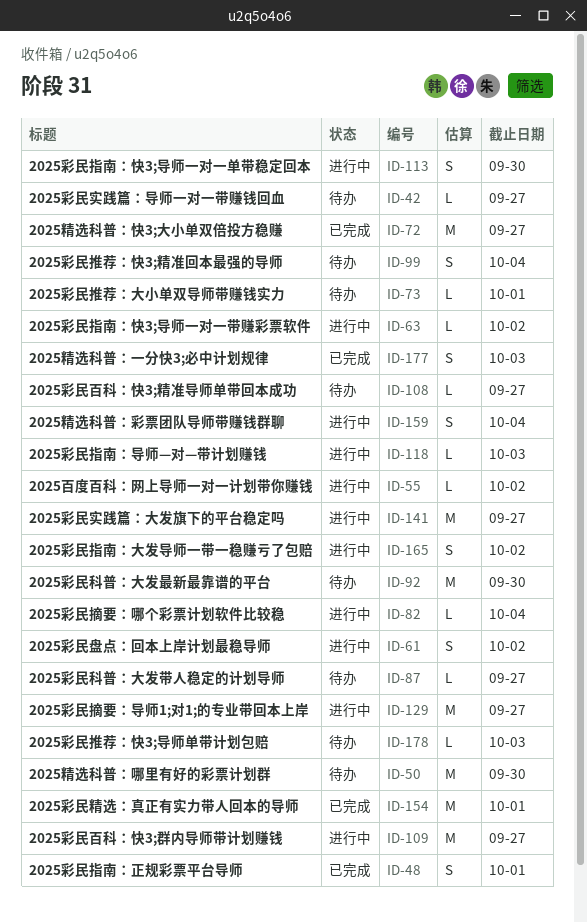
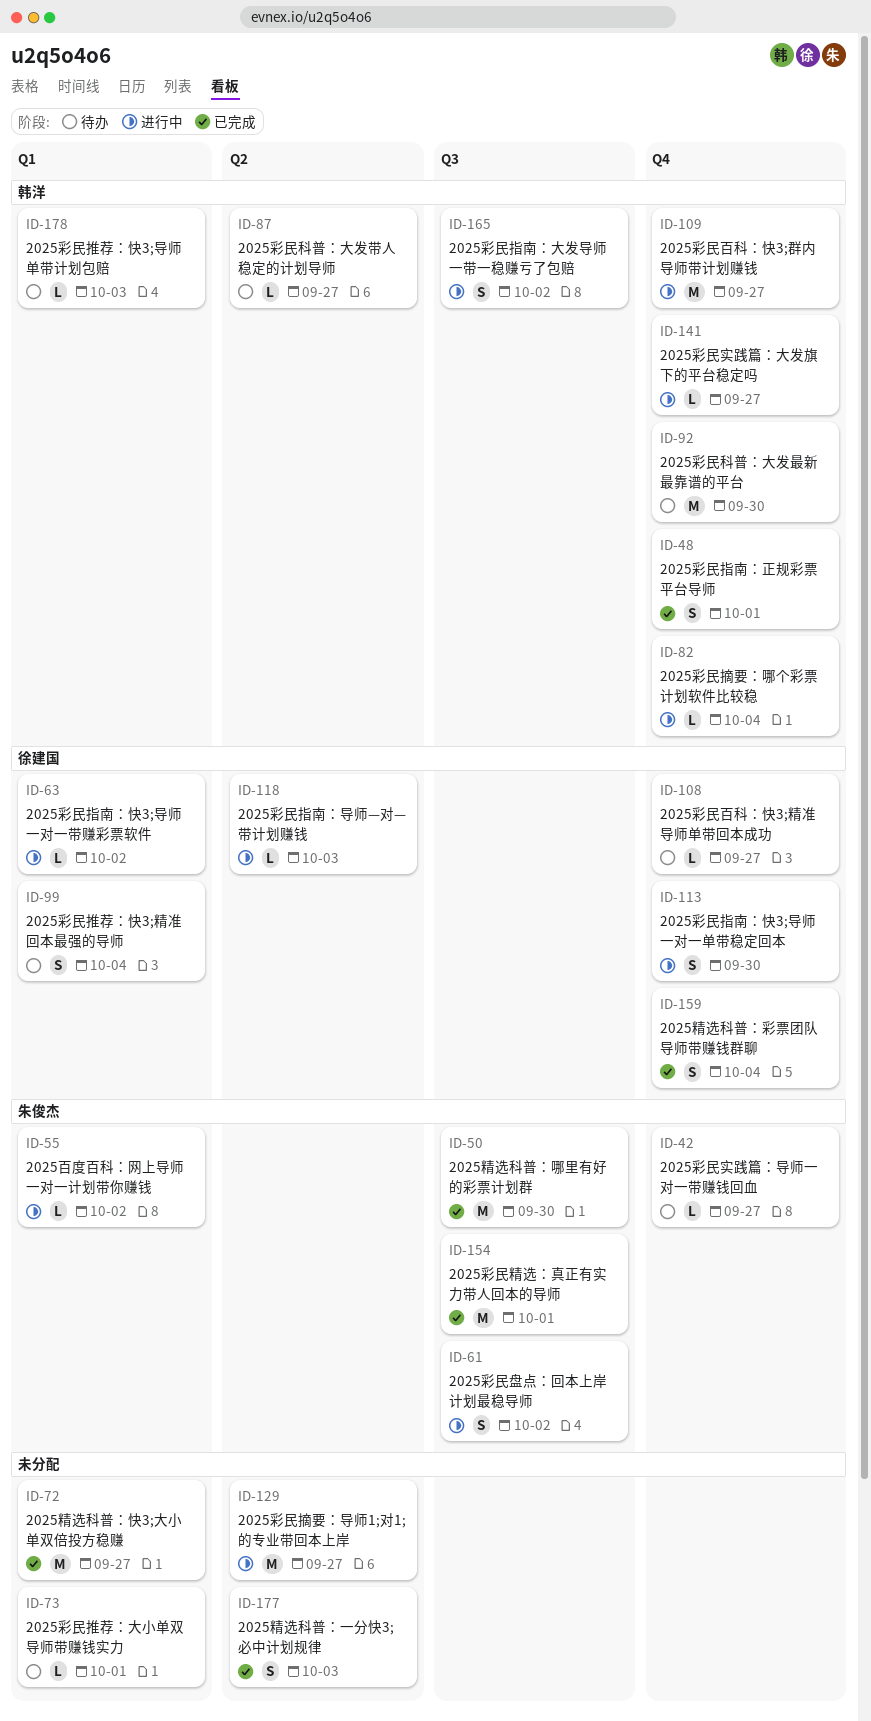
ID-50, status: 待办 -> 已完成
ID-141, estimate: M -> L
ID-159, status: 进行中 -> 已完成

